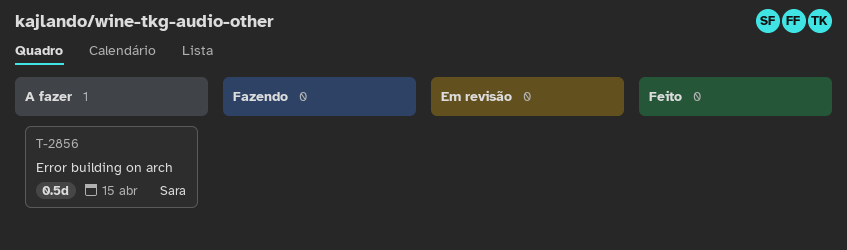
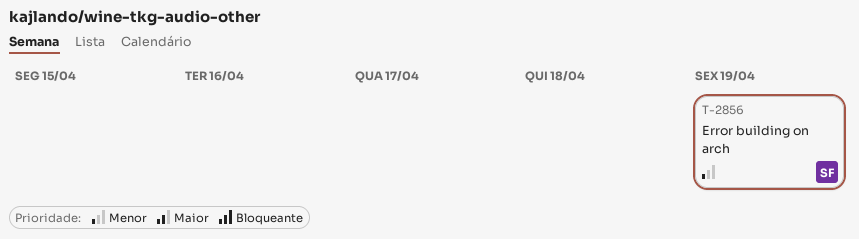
T-2856, due: Apr 15 -> Apr 19

